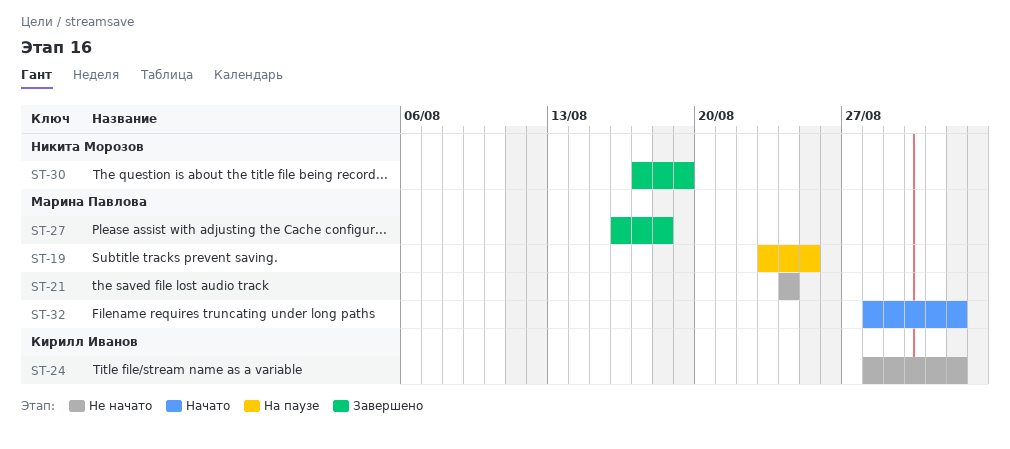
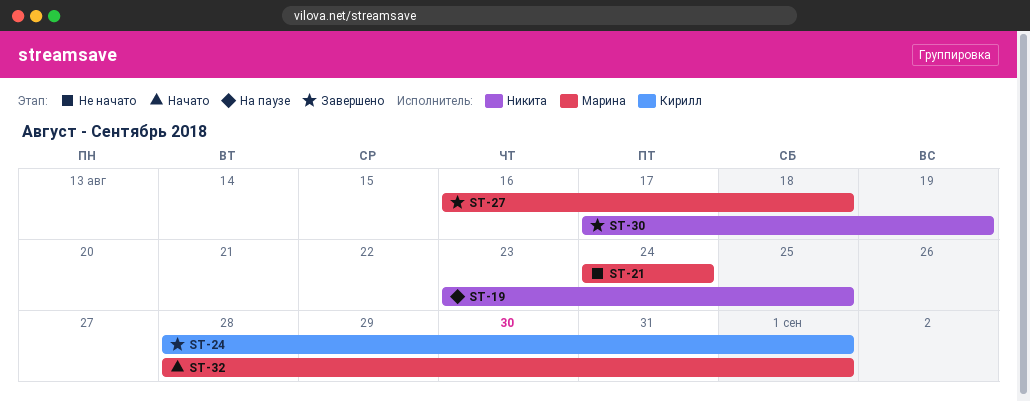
ST-19, owner: Марина Павлова -> Никита Морозов
ST-24, status: Не начато -> Завершено

